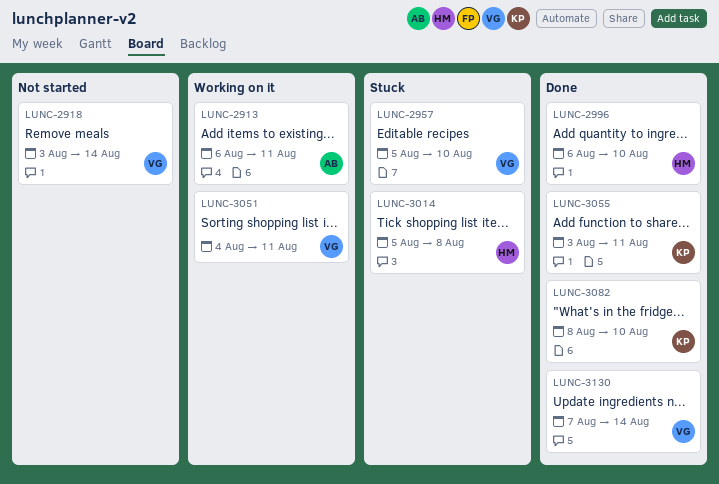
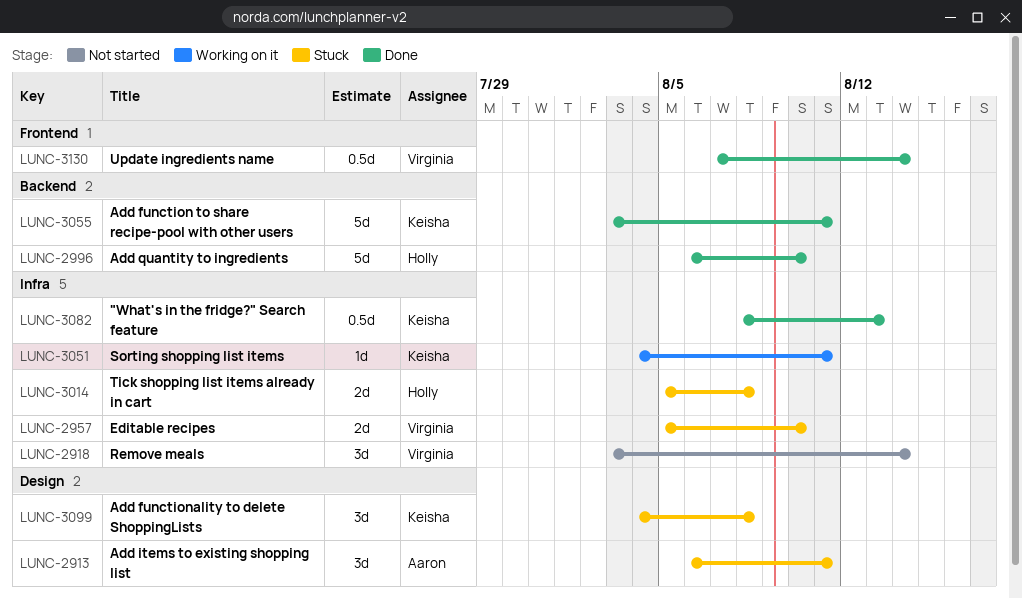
LUNC-2913, status: Working on it -> Stuck
LUNC-3051, owner: Virginia -> Keisha
LUNC-3082, due: Aug 10 -> Aug 13
LUNC-3099: none -> present

